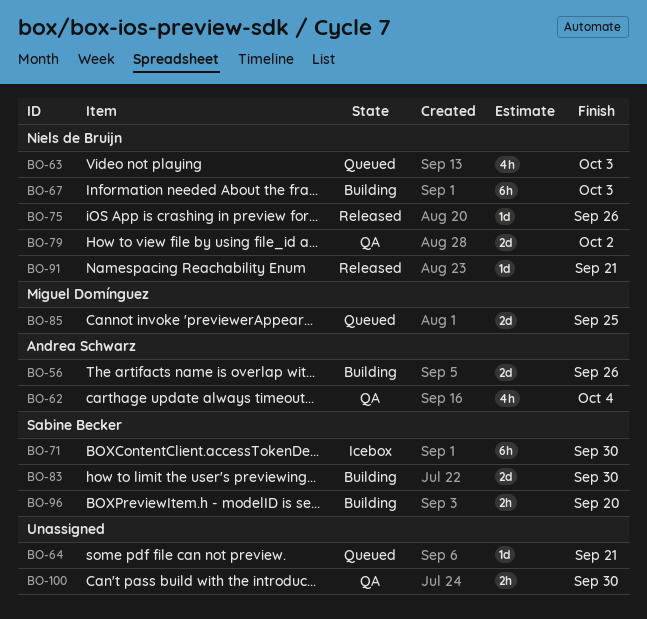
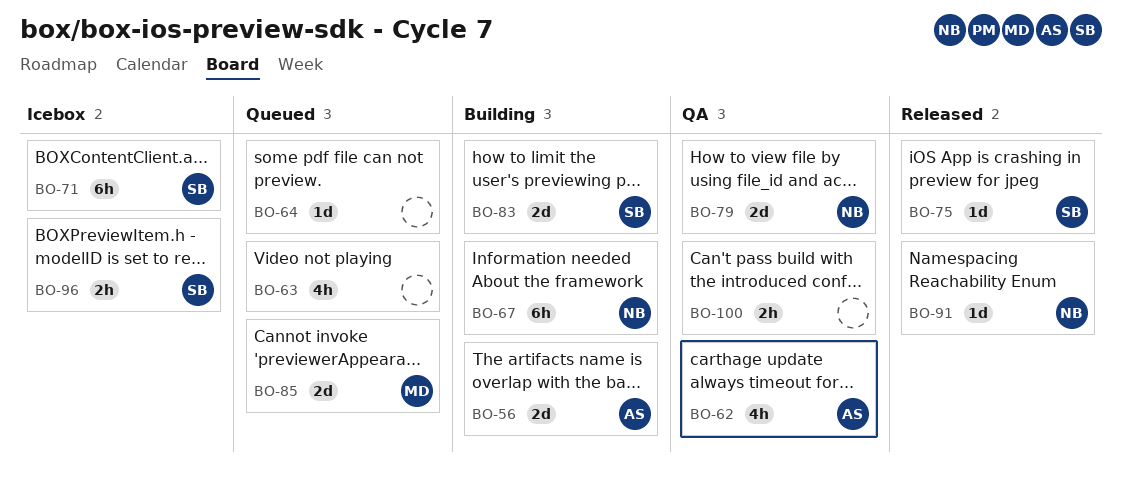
BO-63, owner: Niels de Bruijn -> none
BO-75, owner: Niels de Bruijn -> Sabine Becker
BO-96, status: Building -> Icebox

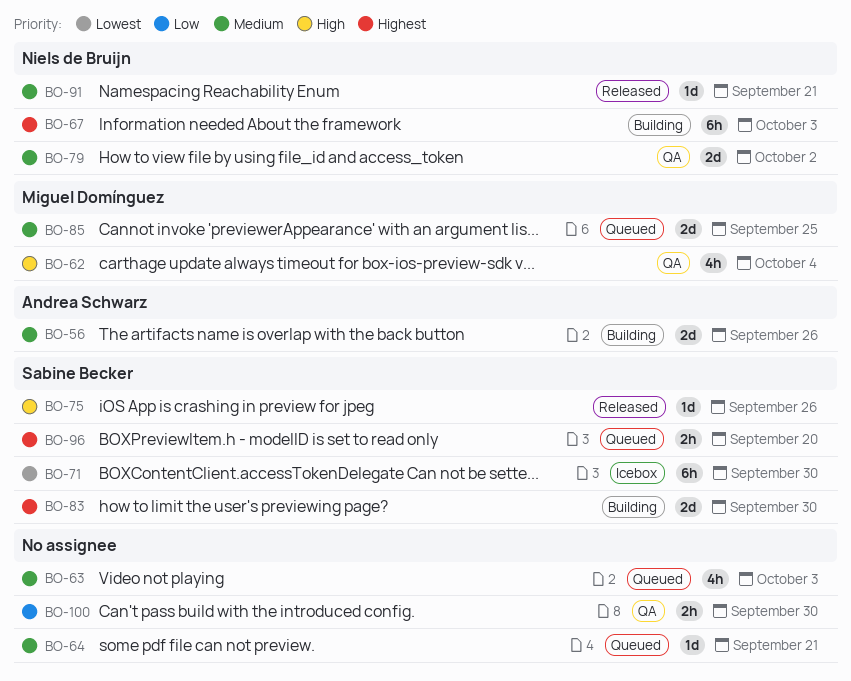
BO-62, owner: Andrea Schwarz -> Miguel Domínguez
BO-96, status: Icebox -> Queued

